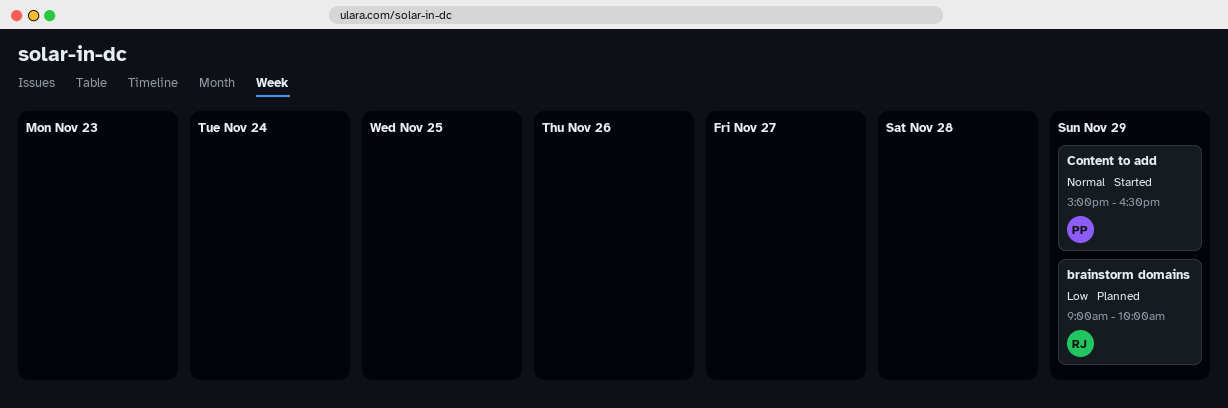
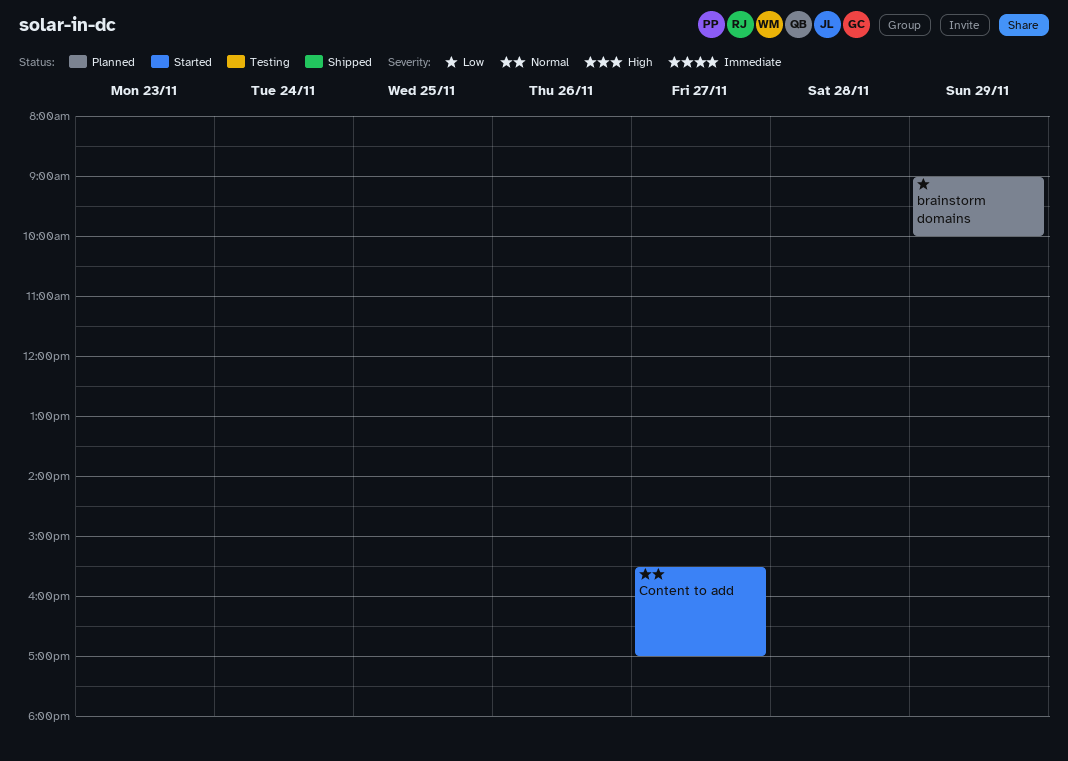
Content to add, day: Nov 29 -> Nov 27
Content to add, begins: 15:00 -> 15:30
Content to add, ends: 16:30 -> 17:00

